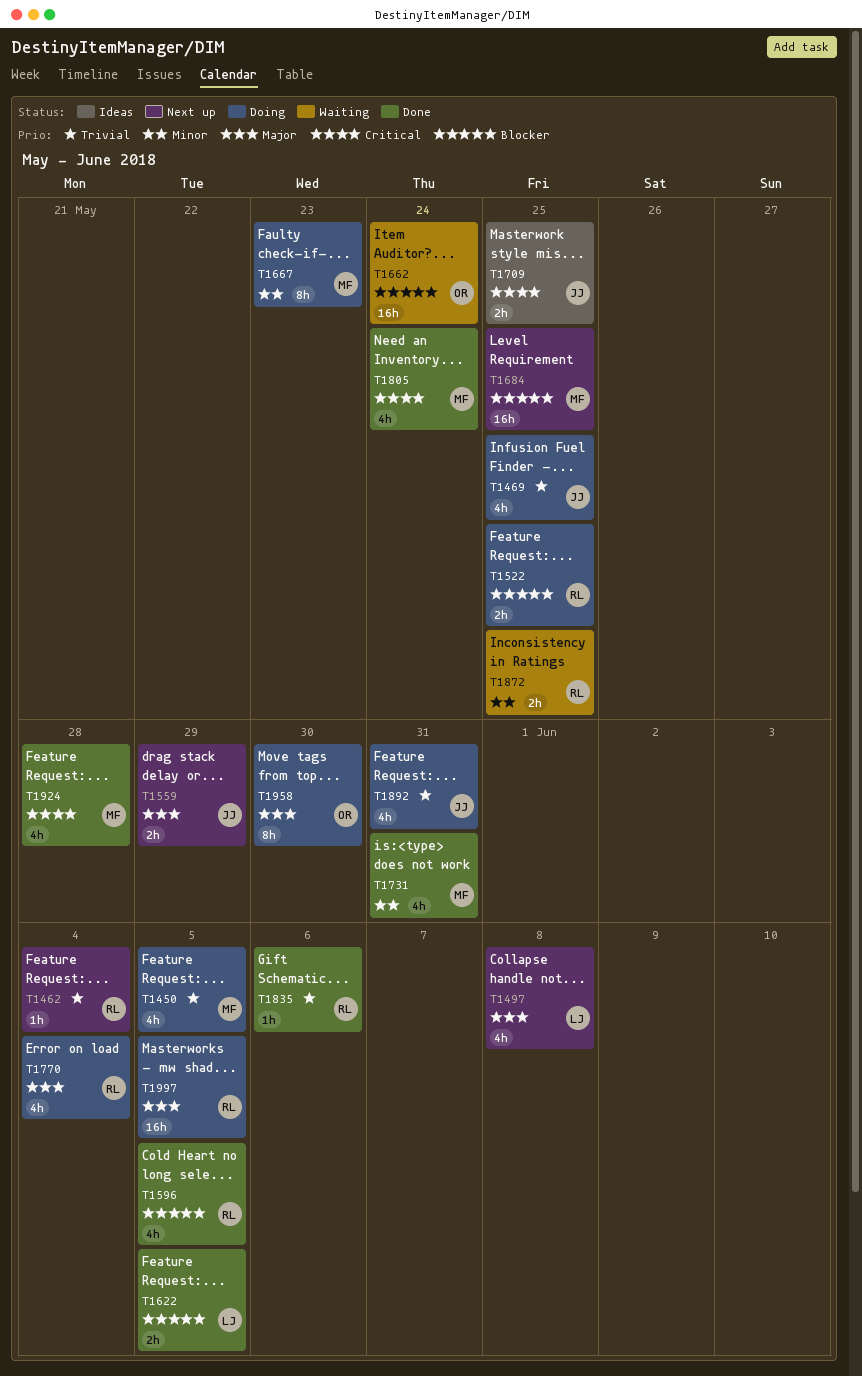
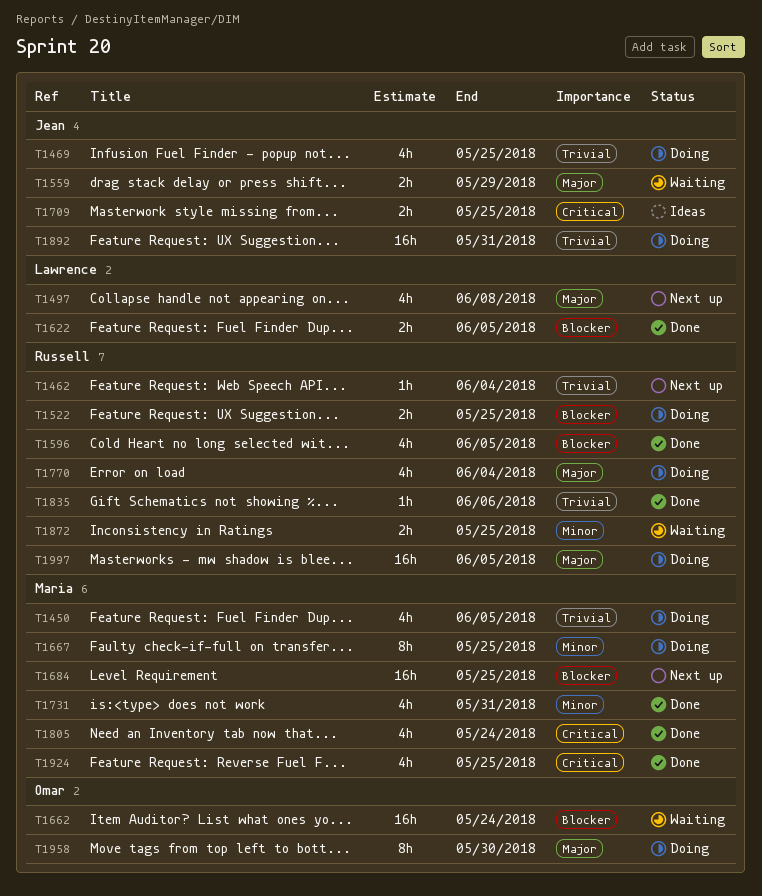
T1559, status: Next up -> Waiting
T1667, due: May 23 -> May 25
T1892, estimate: 4h -> 16h
T1924, due: May 28 -> May 25

